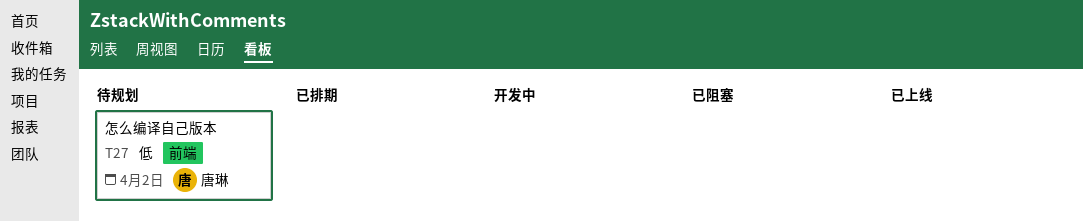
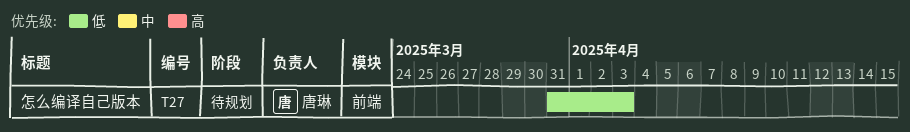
T27, due: Apr 2 -> Apr 3

